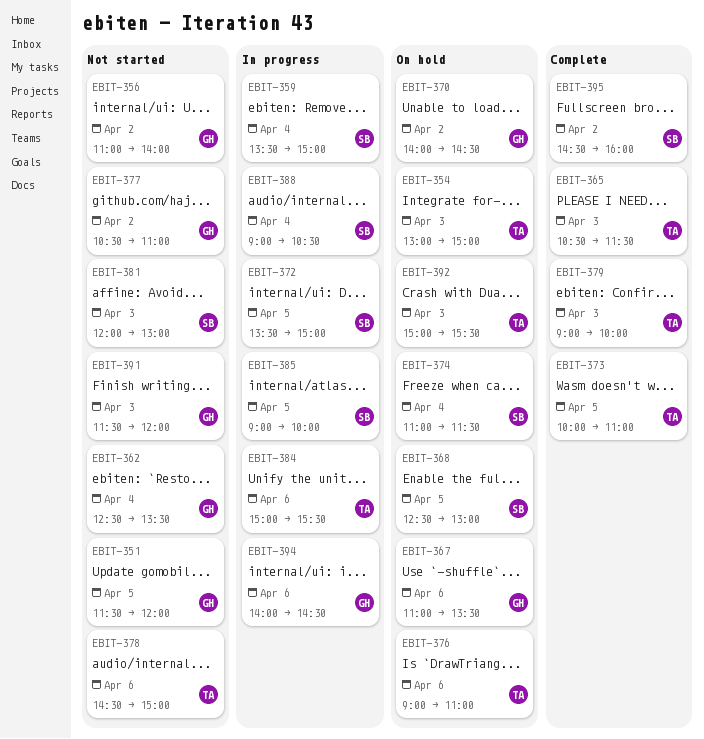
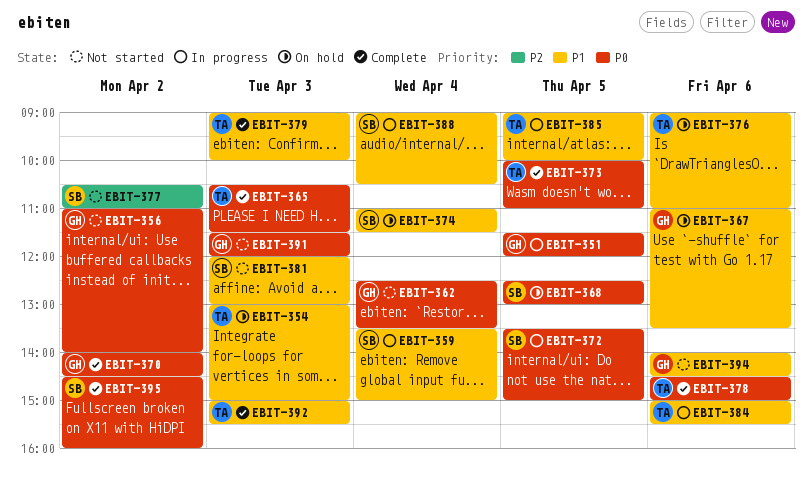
EBIT-351, status: Not started -> In progress
EBIT-370, status: On hold -> Complete
EBIT-377, owner: GH -> SB
EBIT-378, status: Not started -> Complete
EBIT-385, owner: SB -> TA
EBIT-392, status: On hold -> Complete
EBIT-394, status: In progress -> Not started

